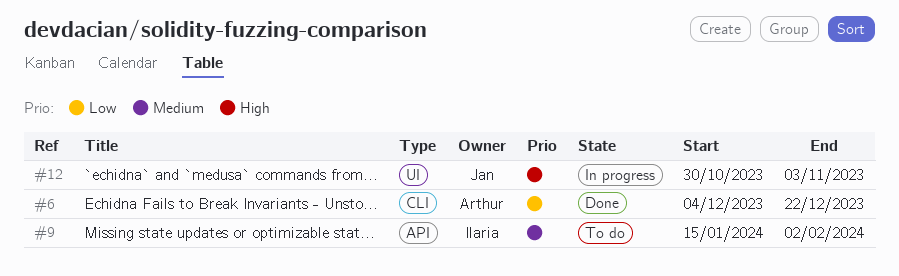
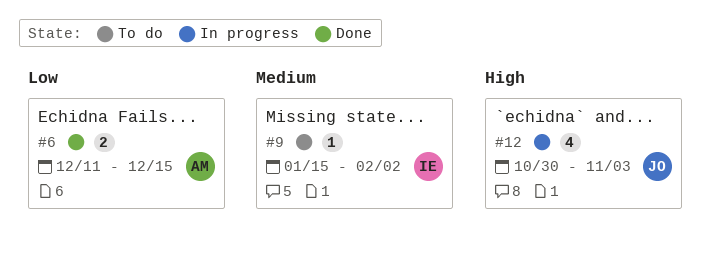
#6, start: Dec 4 -> Dec 11
#6, due: Dec 22 -> Dec 15

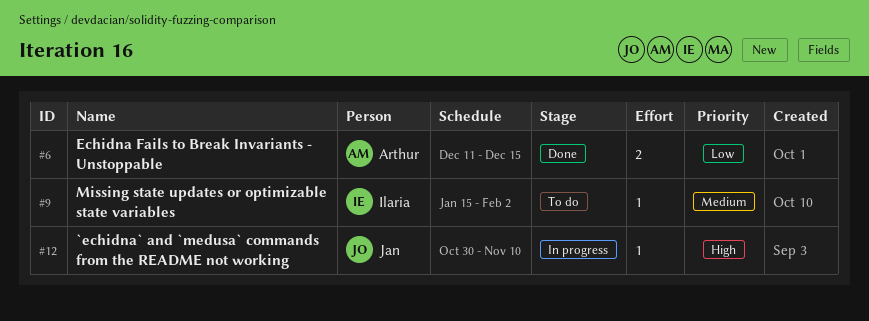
#12, estimate: 4 -> 1
#12, due: Nov 3 -> Nov 10

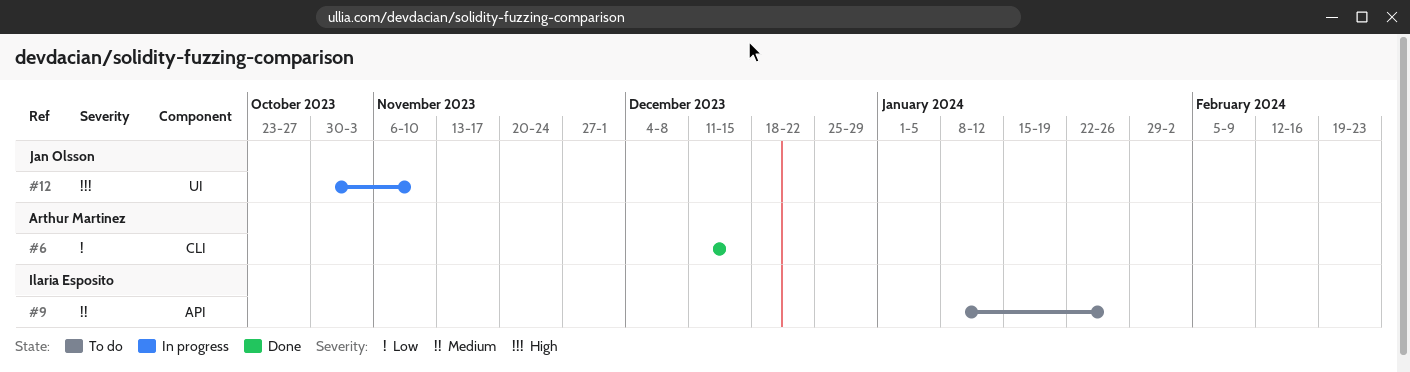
#9, start: Jan 15 -> Jan 8
#9, due: Feb 2 -> Jan 26

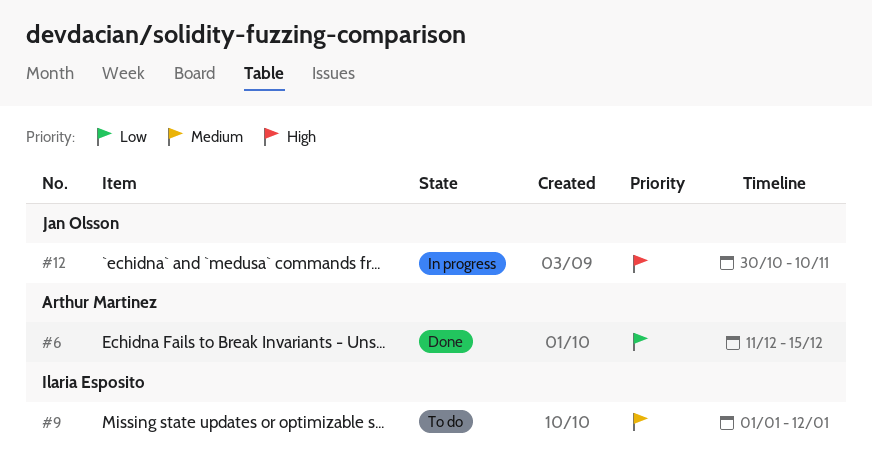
#9, start: Jan 8 -> Jan 1
#9, due: Jan 26 -> Jan 12

